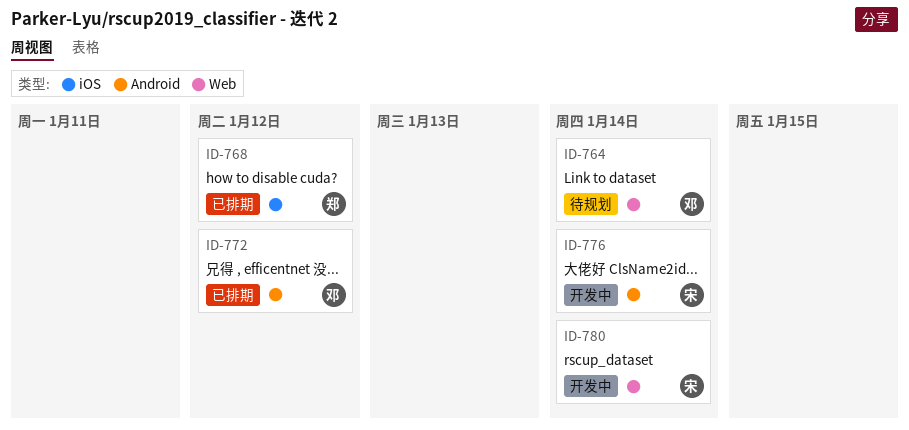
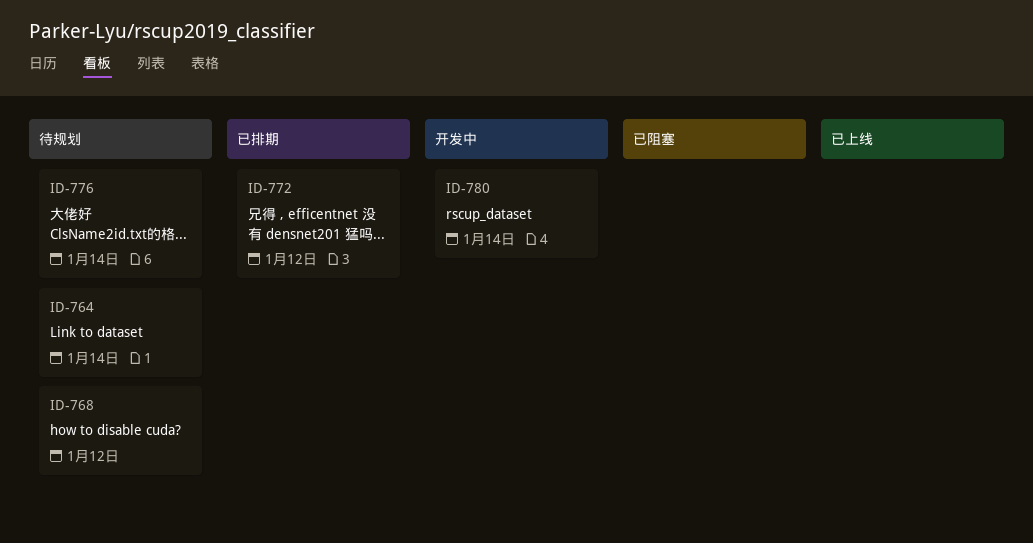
ID-768, status: 已排期 -> 待规划
ID-776, status: 开发中 -> 待规划

